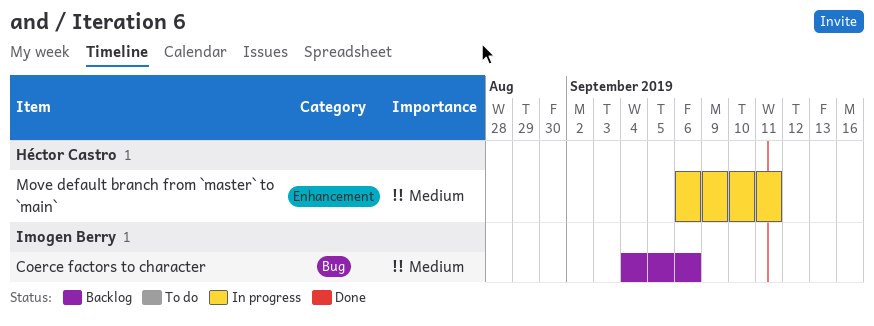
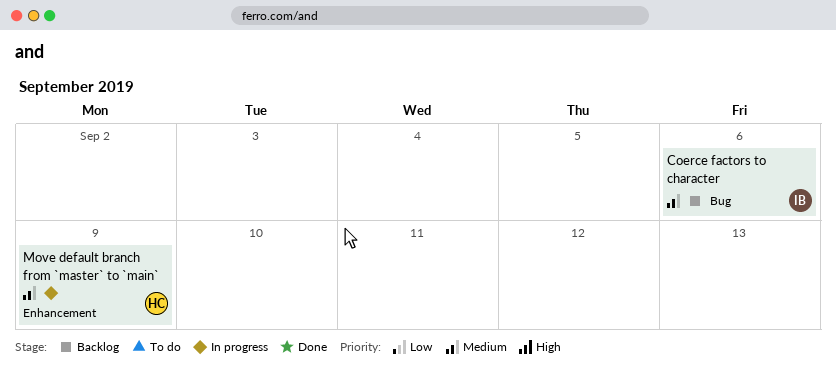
Move default branch from `master` to `main`, due: Sep 11 -> Sep 9

